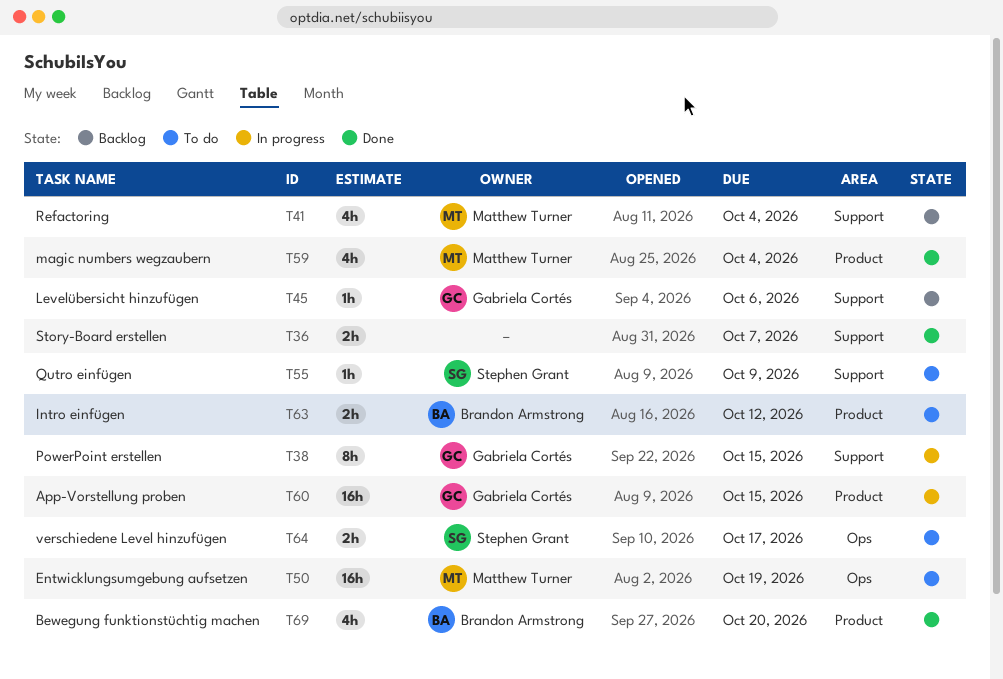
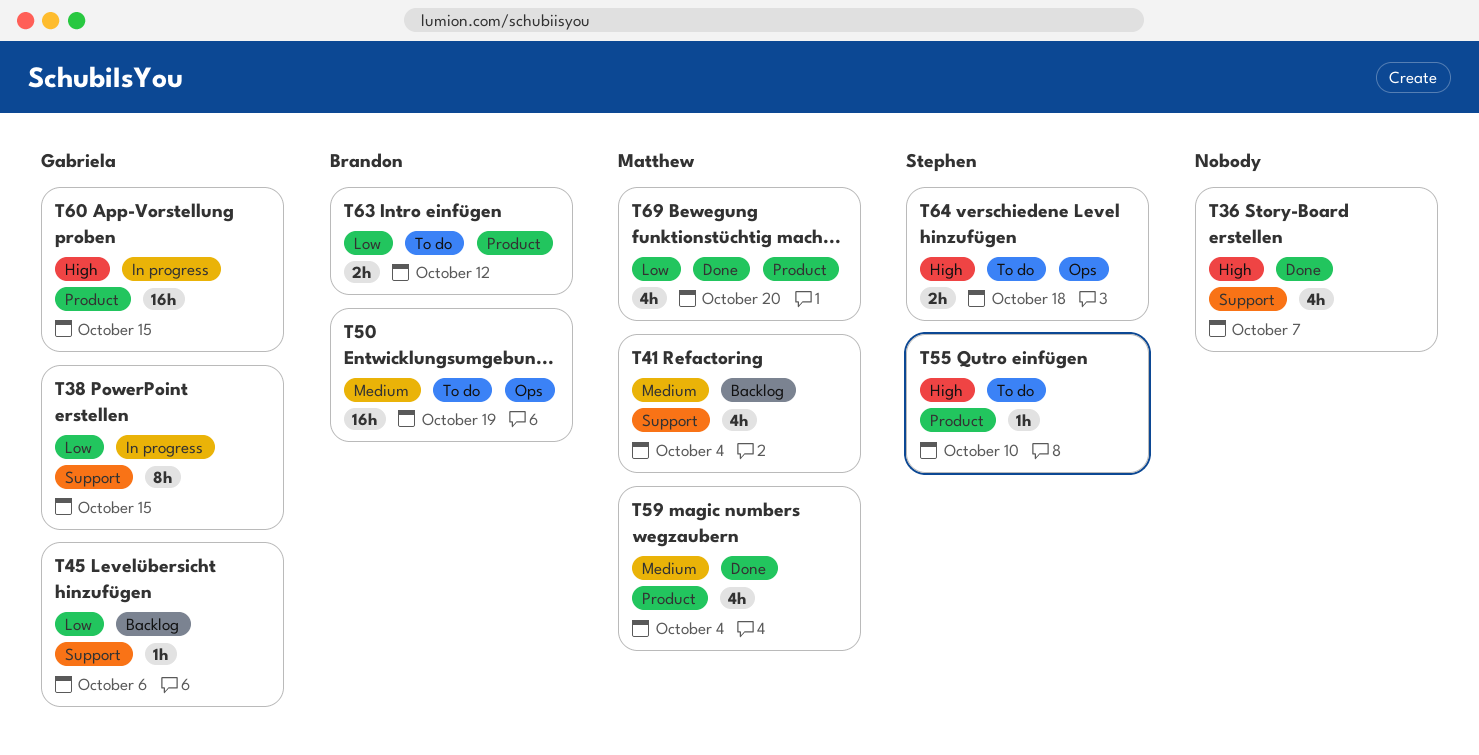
T36, estimate: 2h -> 4h
T50, owner: Matthew Turner -> Brandon Armstrong
T55, label: Support -> Product
T55, due: Oct 9 -> Oct 10
T64, due: Oct 17 -> Oct 18
T69, owner: Brandon Armstrong -> Matthew Turner

